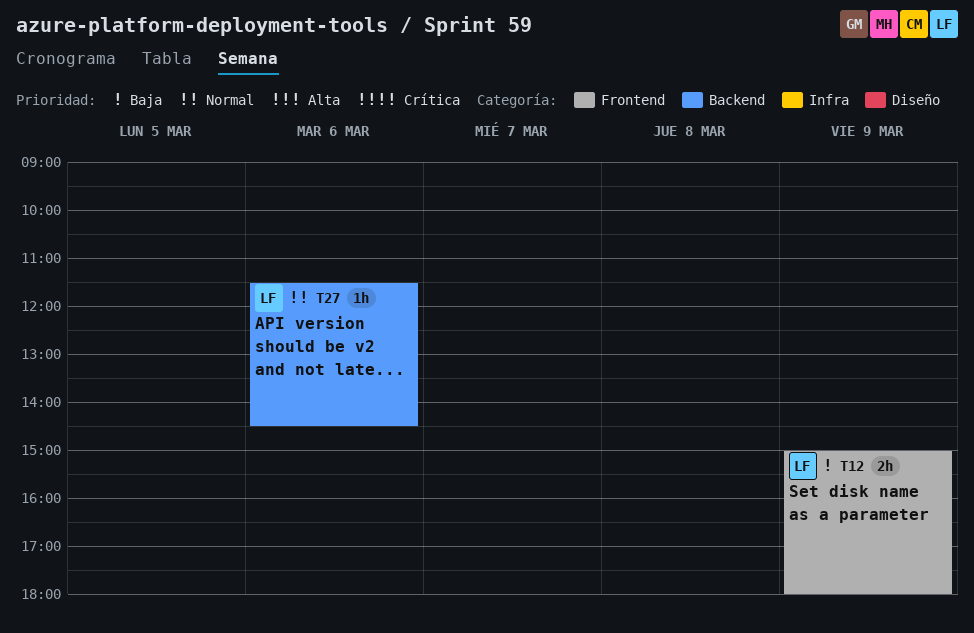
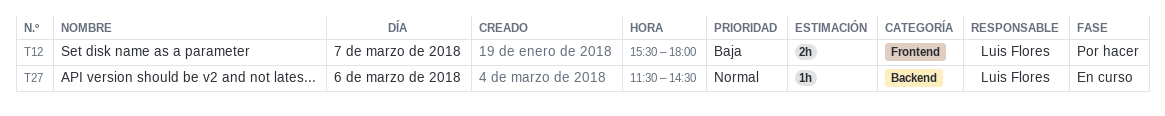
T12, day: Mar 9 -> Mar 7
T12, begins: 15:00 -> 15:30

